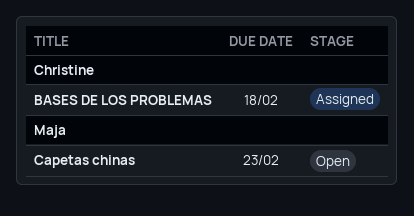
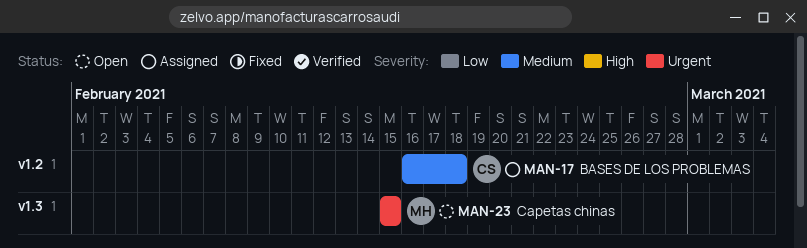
Capetas chinas, due: Feb 23 -> Feb 15

